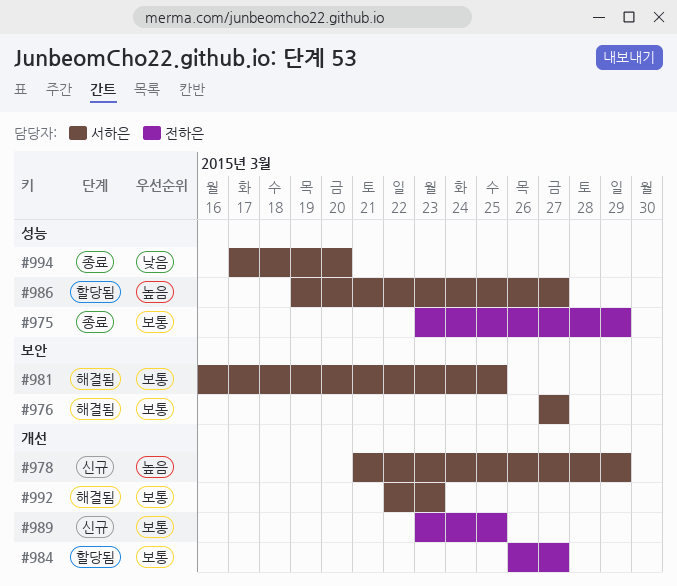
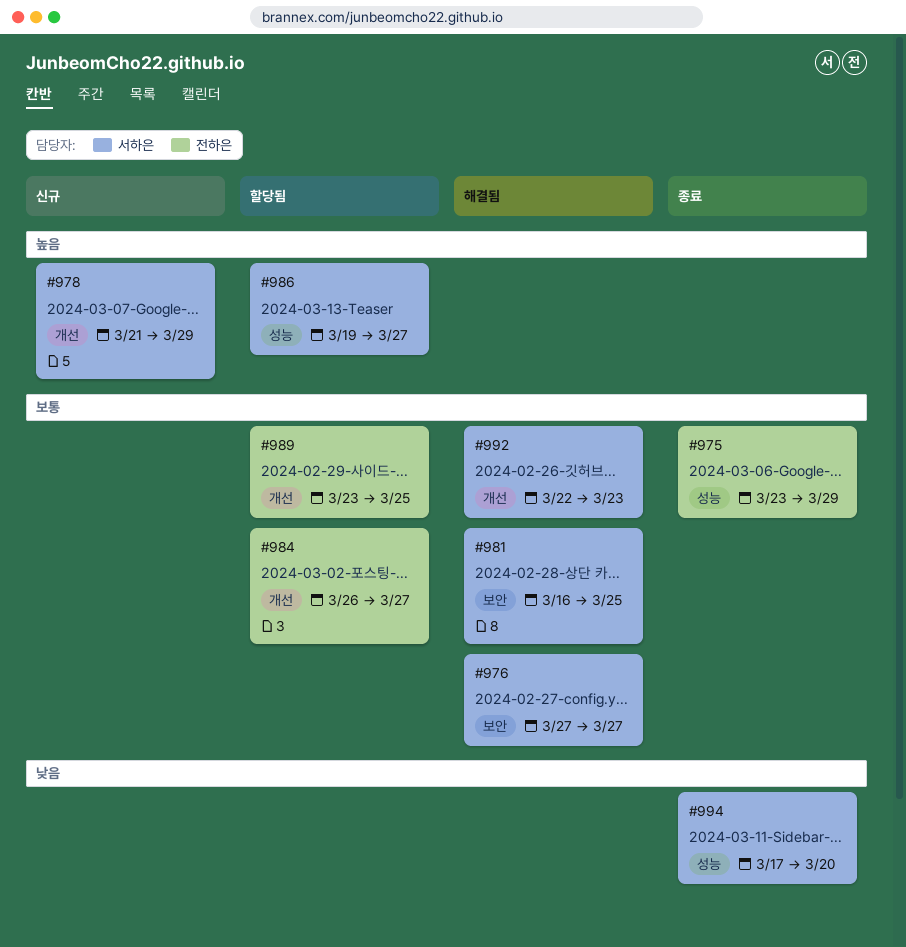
#989, status: 신규 -> 할당됨

